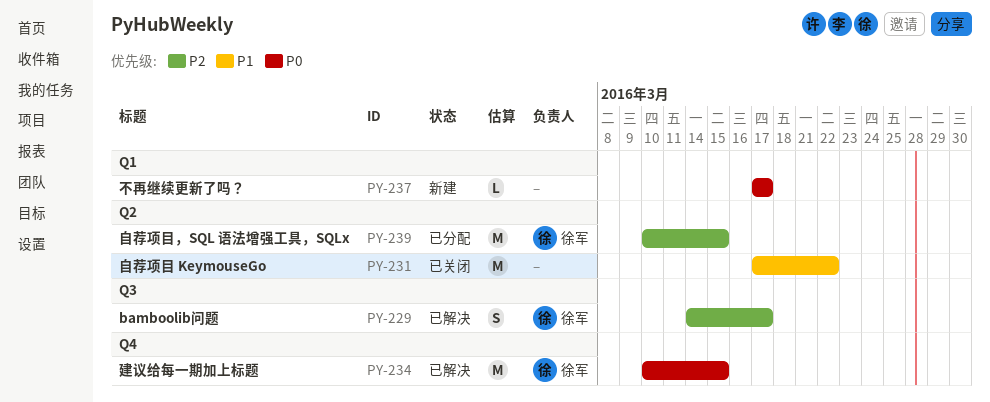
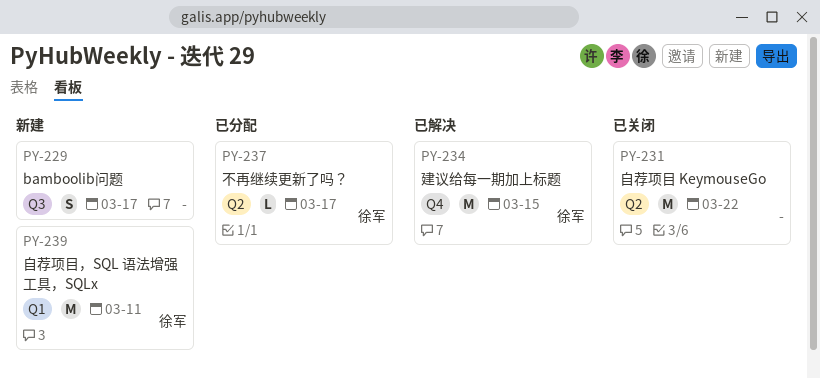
PY-229, status: 已解决 -> 新建
PY-229, owner: 徐军 -> none
PY-237, status: 新建 -> 已分配
PY-237, owner: none -> 徐军
PY-237, label: Q1 -> Q2
PY-239, status: 已分配 -> 新建
PY-239, label: Q2 -> Q1
PY-239, due: Mar 15 -> Mar 11

